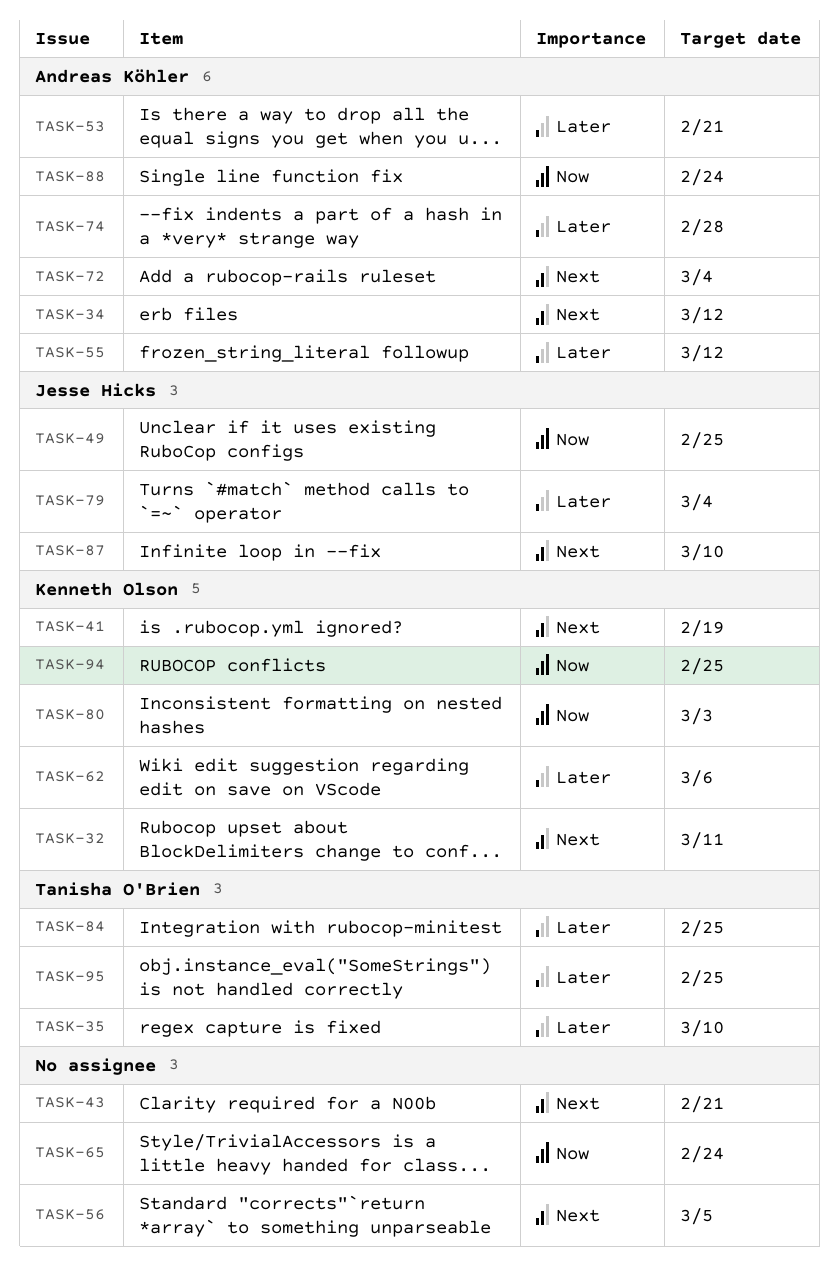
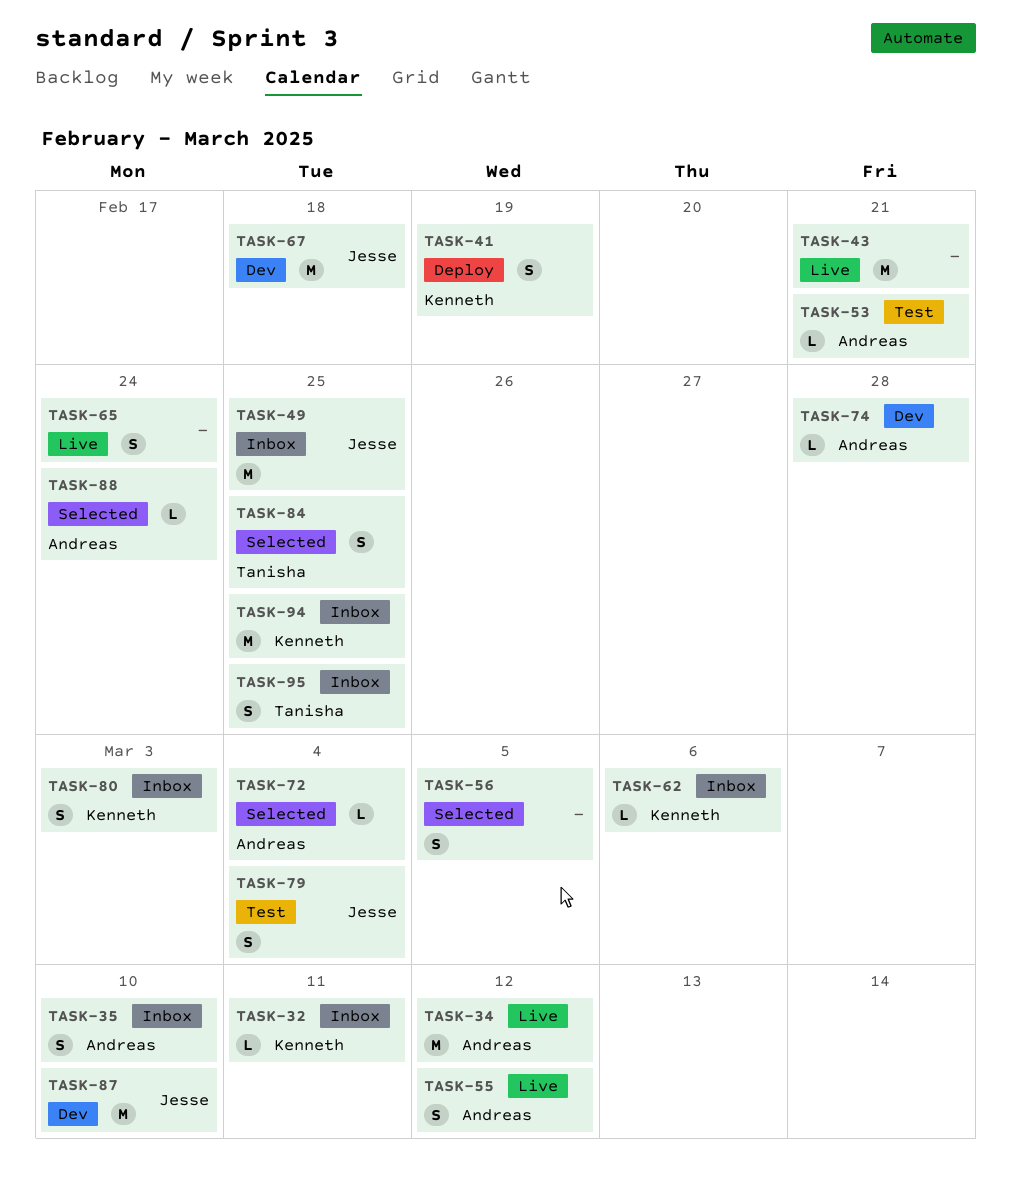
TASK-35, owner: Tanisha O'Brien -> Andreas Köhler
TASK-67: none -> present

